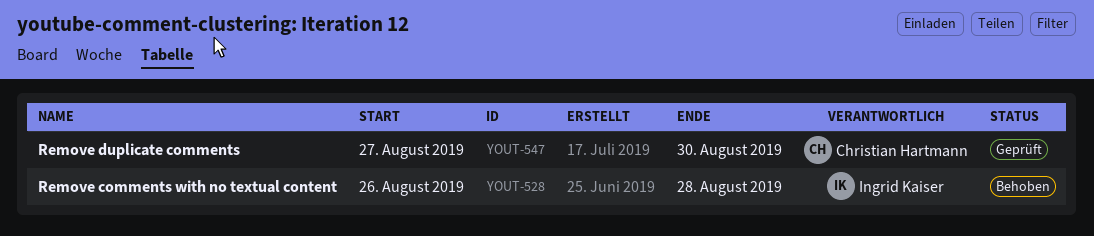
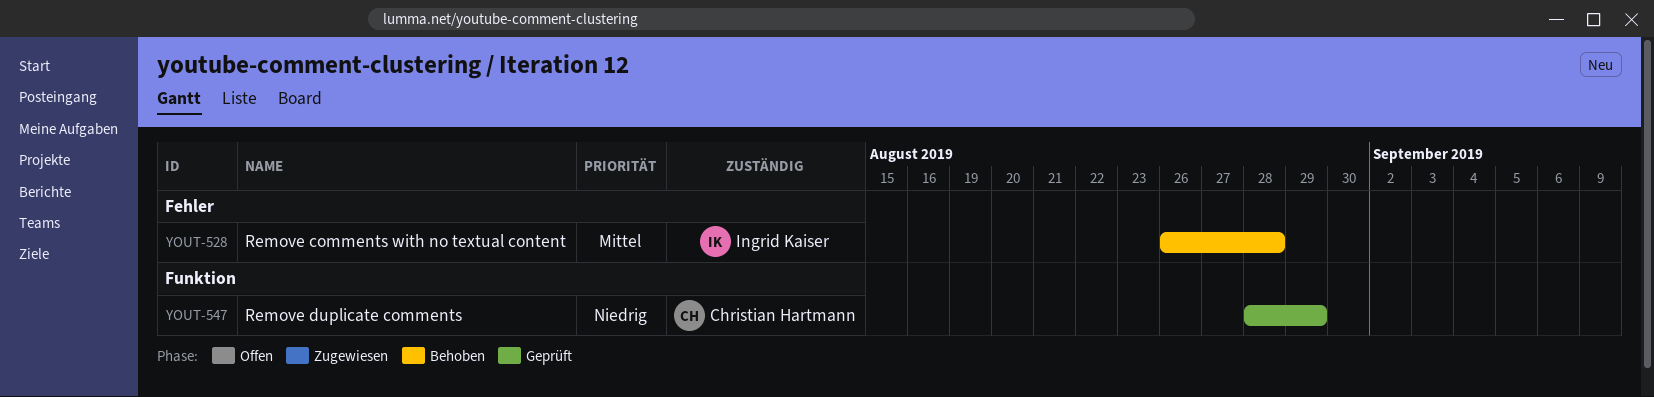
YOUT-547, start: Aug 27 -> Aug 28
YOUT-547, due: Aug 30 -> Aug 29

